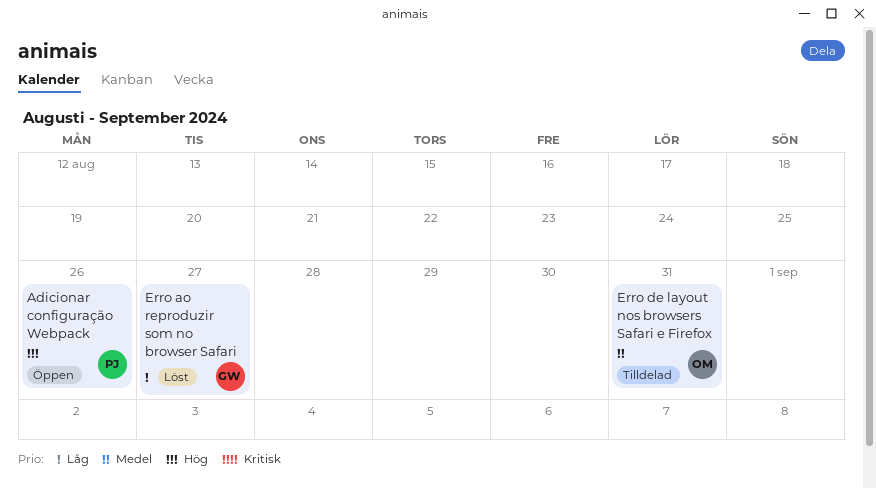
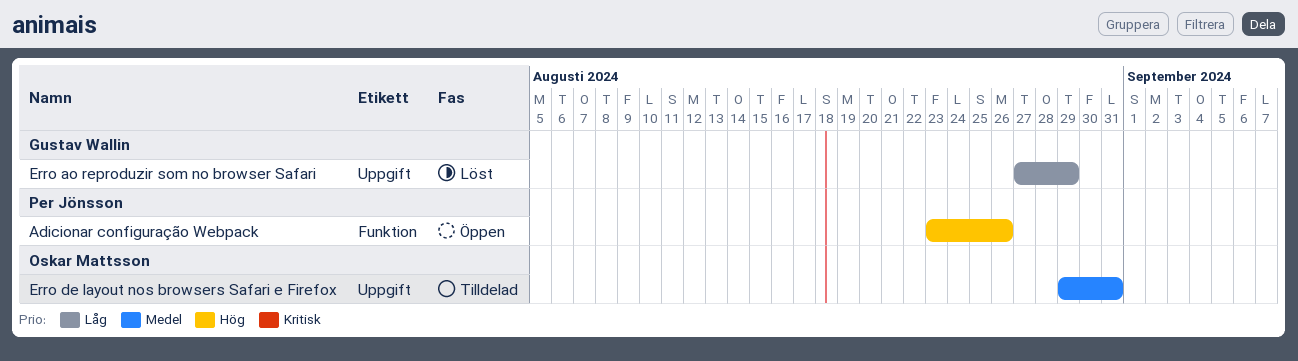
Erro ao reproduzir som no browser Safari, due: Aug 27 -> Aug 29

